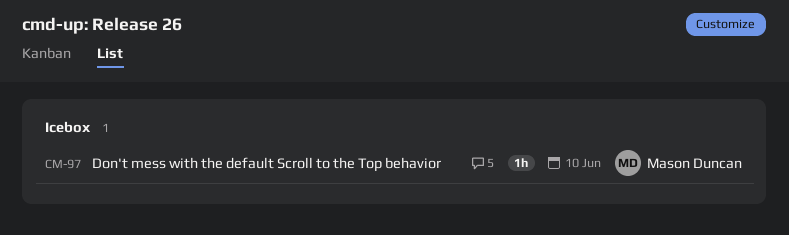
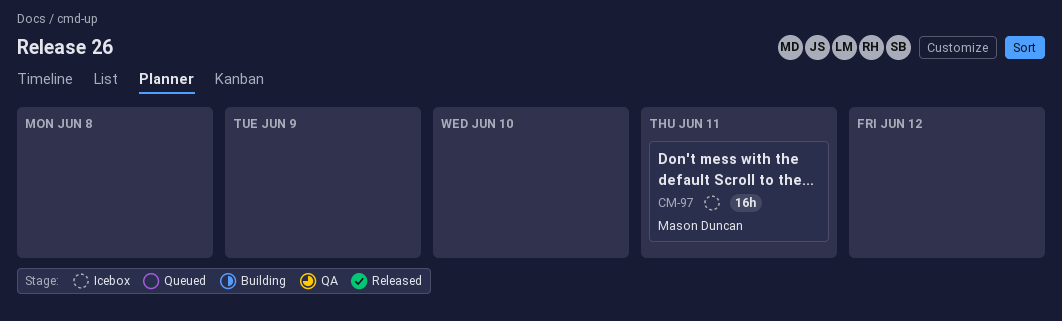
CM-97, estimate: 1h -> 16h
CM-97, due: Jun 10 -> Jun 11

